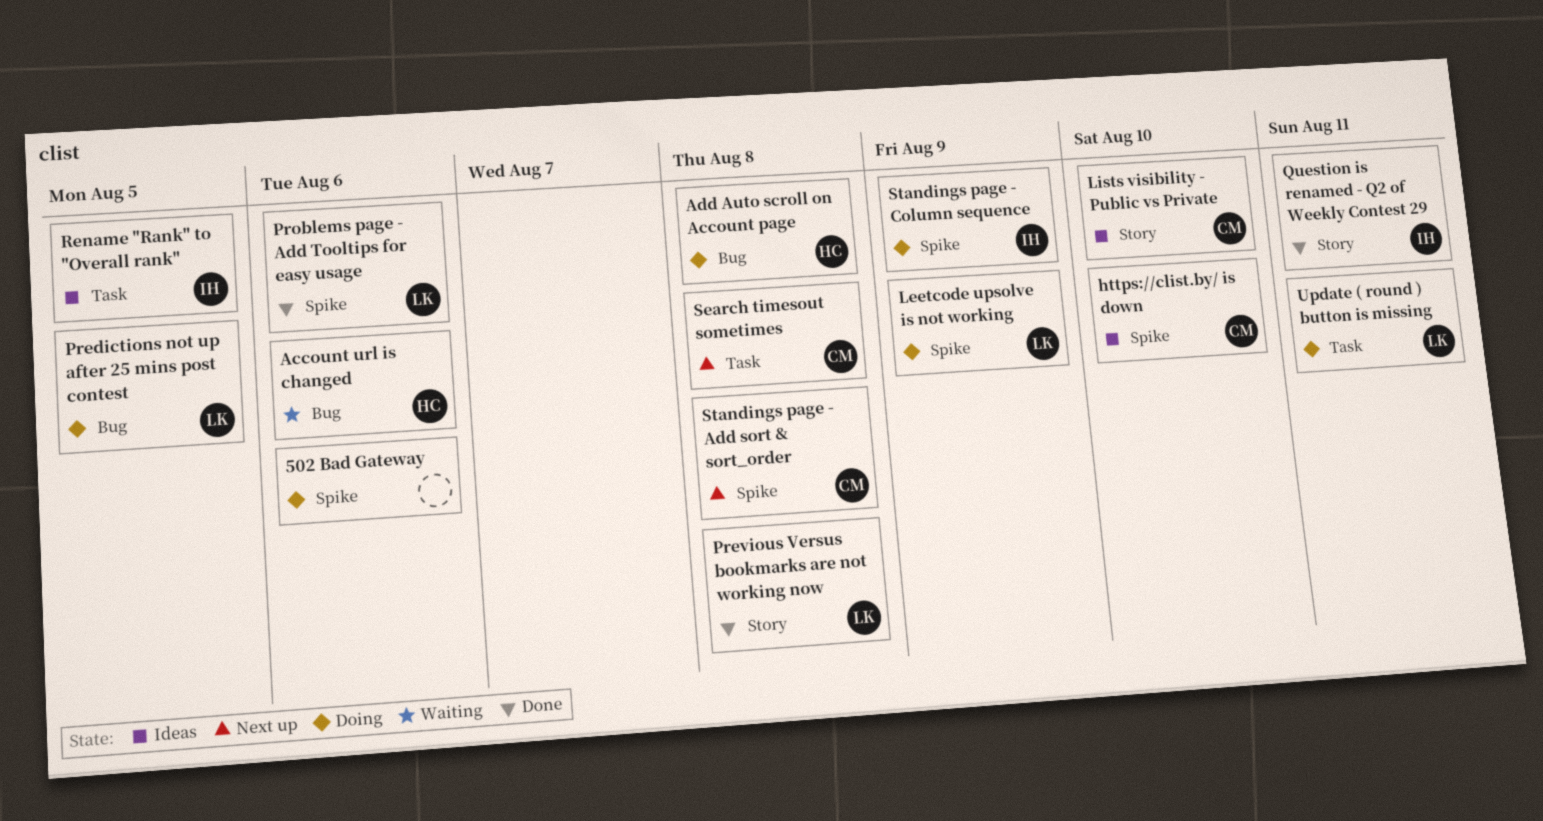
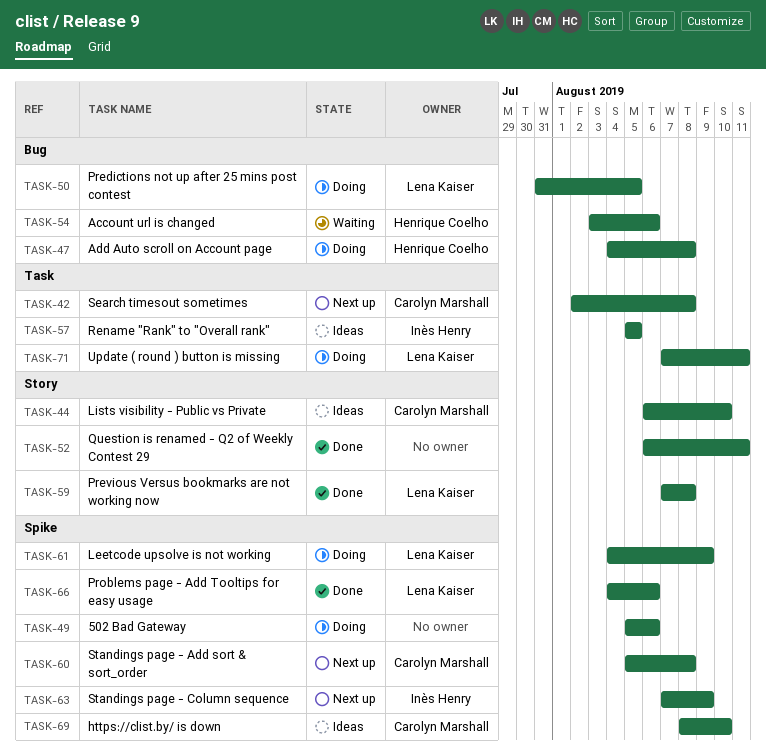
Question is renamed - Q2 of Weekly Contest 29, owner: Inès Henry -> none
Standings page - Column sequence, status: Doing -> Next up

